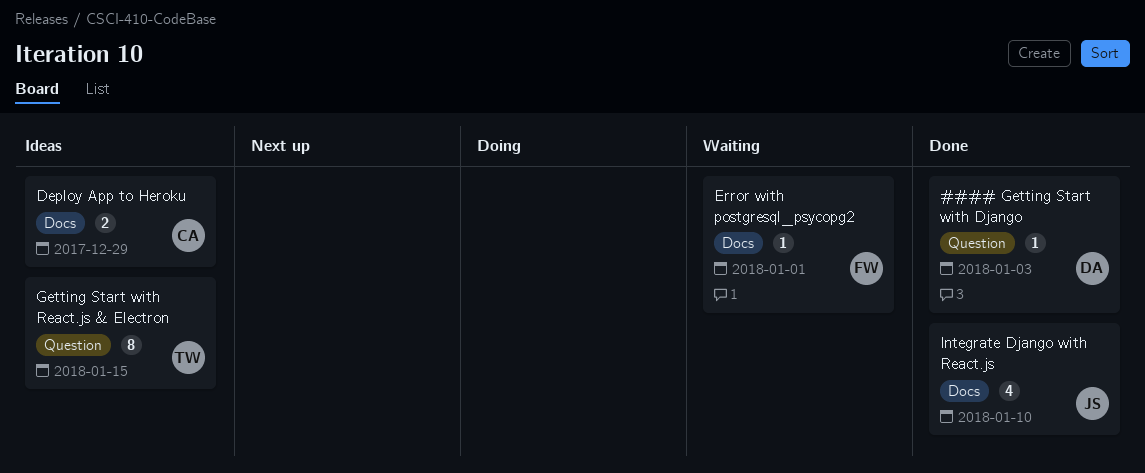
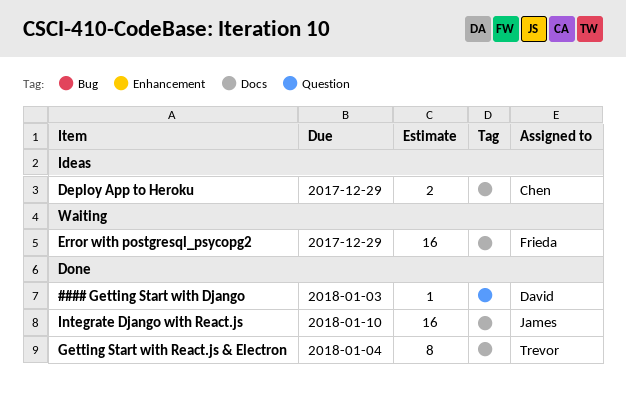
Error with postgresql_psycopg2, estimate: 1 -> 16
Error with postgresql_psycopg2, due: Jan 1 -> Dec 29
Getting Start with React.js & Electron, status: Ideas -> Done
Getting Start with React.js & Electron, label: Question -> Docs
Getting Start with React.js & Electron, due: Jan 15 -> Jan 4
Integrate Django with React.js, estimate: 4 -> 16

